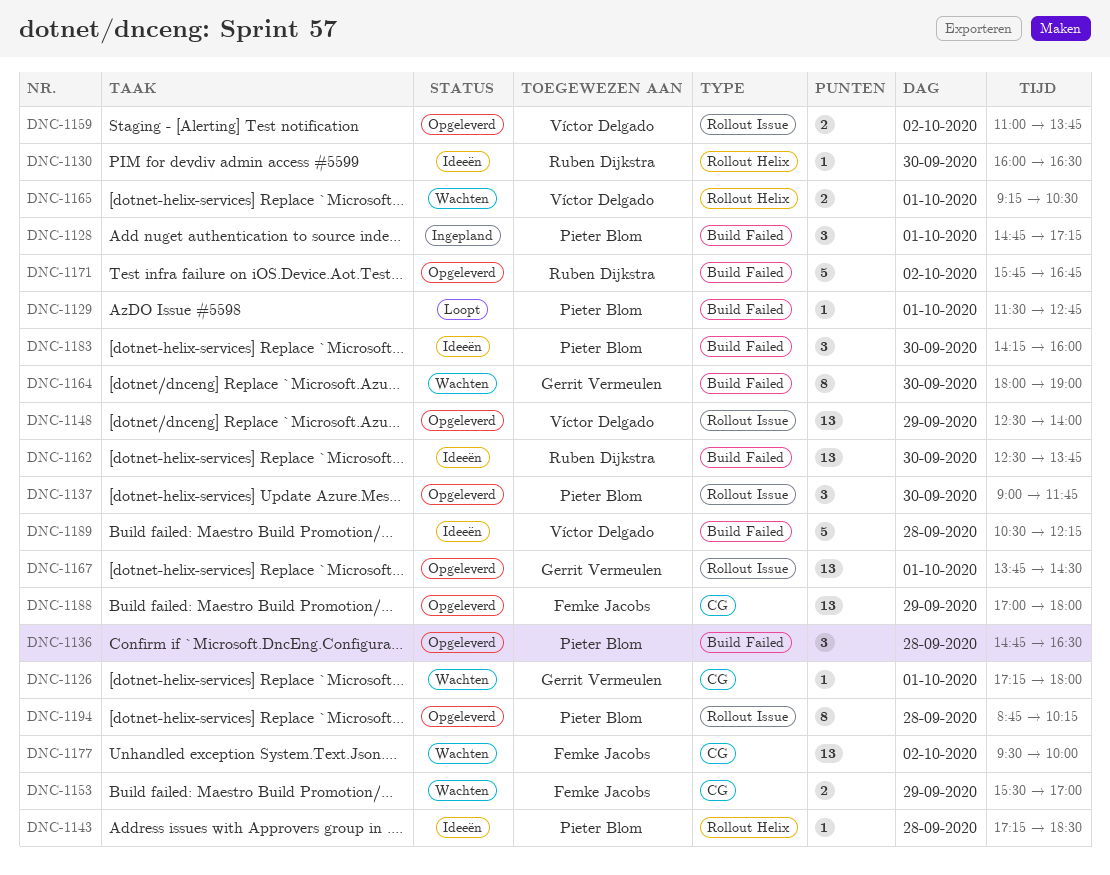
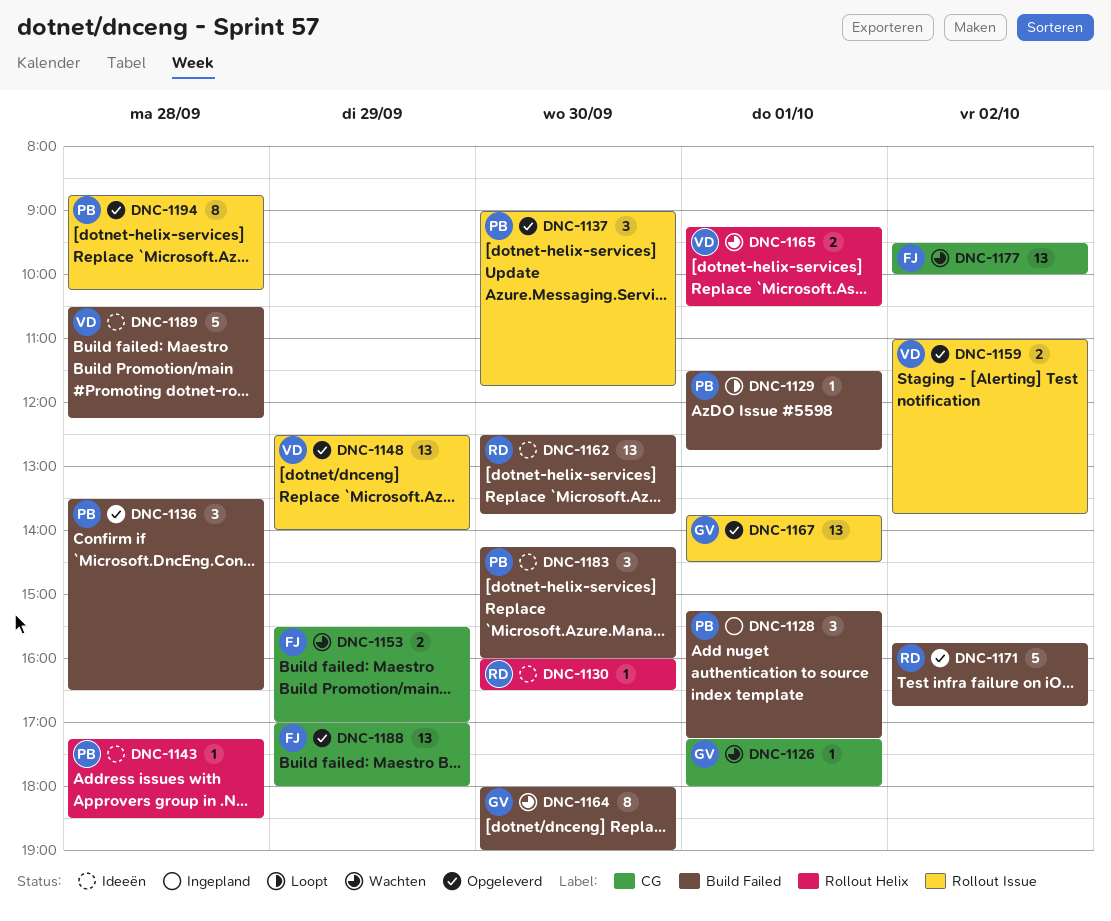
DNC-1128, begins: 14:45 -> 15:15
DNC-1136, begins: 14:45 -> 13:30

